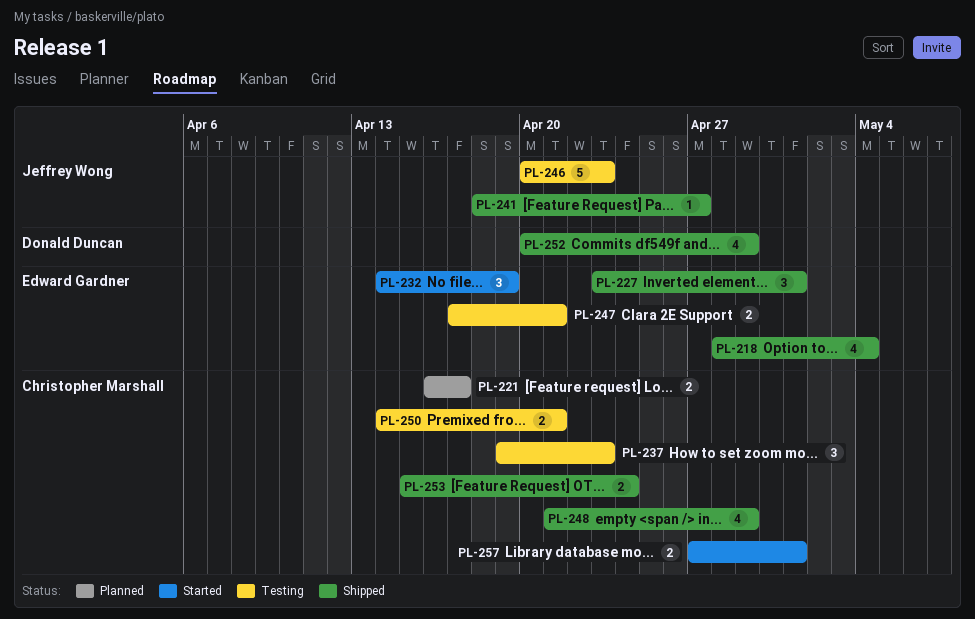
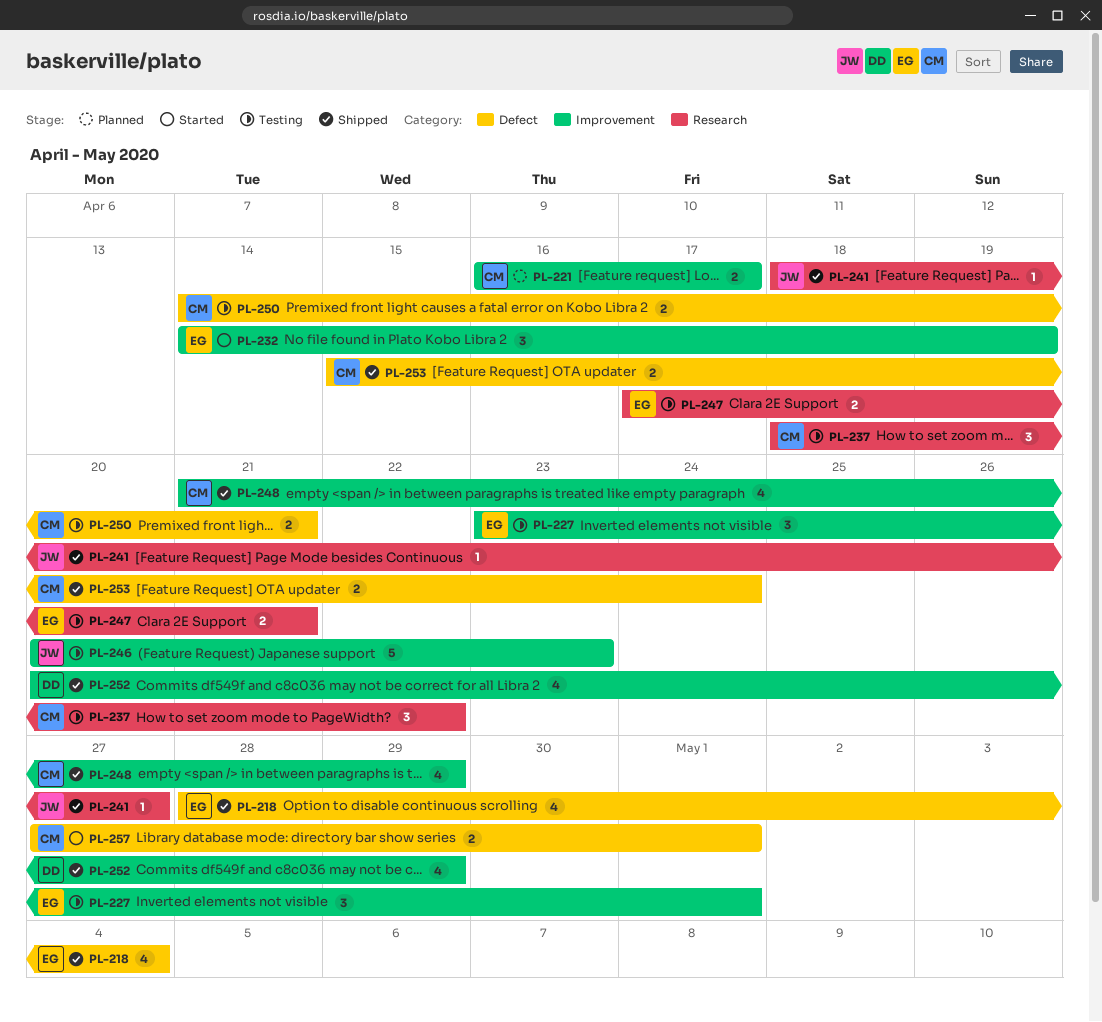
PL-227, status: Shipped -> Testing
PL-237, start: Apr 19 -> Apr 18
PL-237, due: Apr 23 -> Apr 22

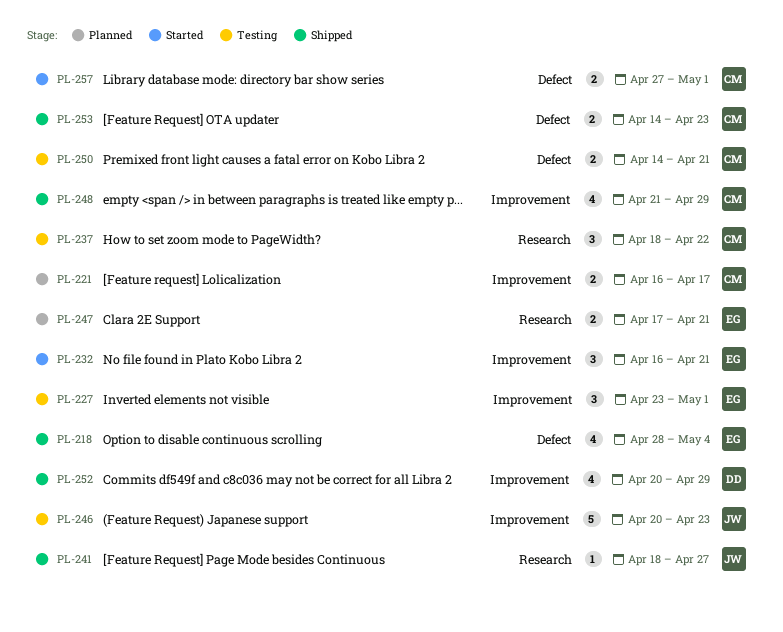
PL-232, start: Apr 14 -> Apr 16
PL-232, due: Apr 19 -> Apr 21
PL-247, status: Testing -> Planned
PL-253, start: Apr 15 -> Apr 14
PL-253, due: Apr 24 -> Apr 23

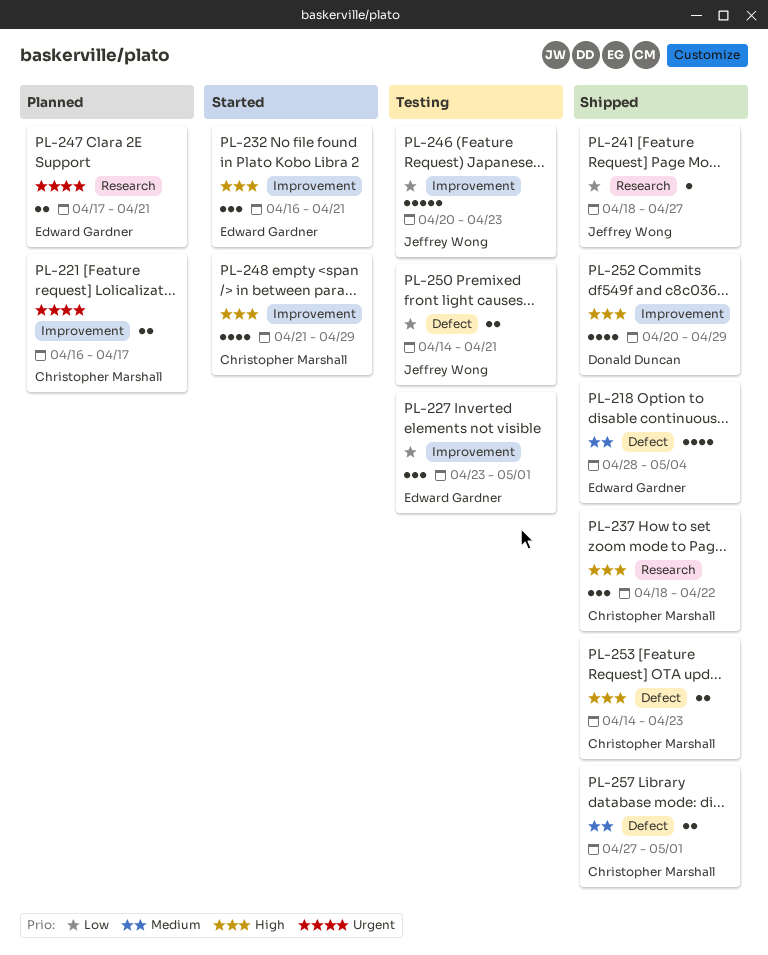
PL-237, status: Testing -> Shipped
PL-248, status: Shipped -> Started
PL-250, owner: Christopher Marshall -> Jeffrey Wong
PL-257, status: Started -> Shipped

